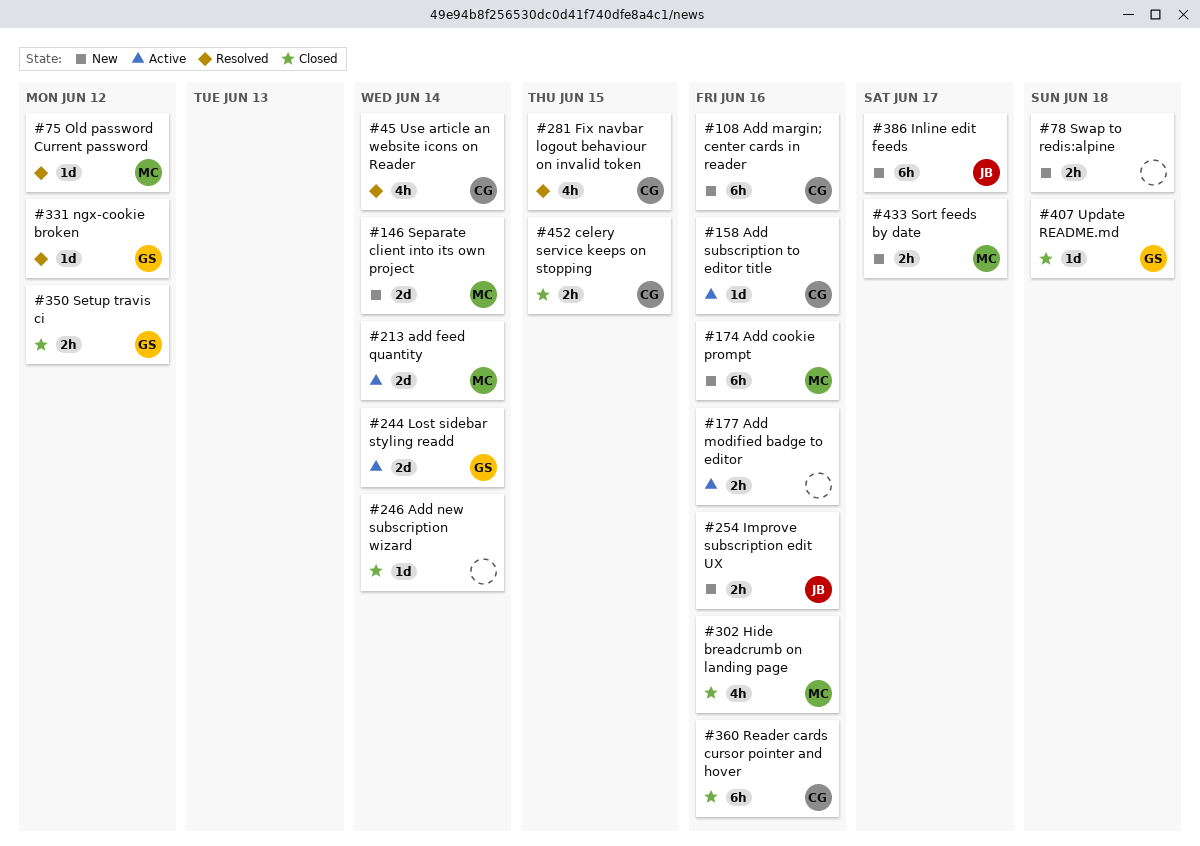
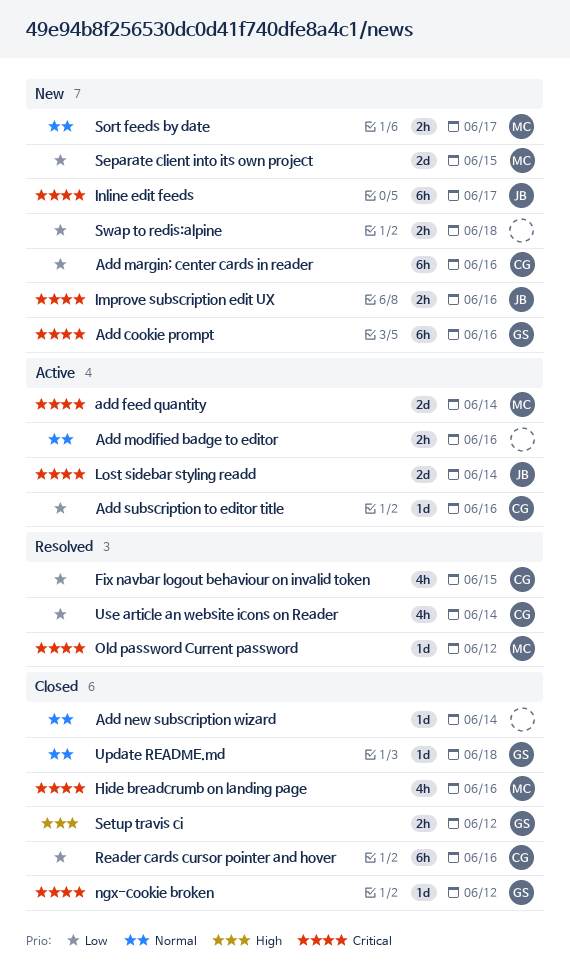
Add cookie prompt, owner: MC -> GS
celery service keeps on stopping: present -> none
Lost sidebar styling readd, owner: GS -> JB
ngx-cookie broken, status: Resolved -> Closed
Separate client into its own project, due: Jun 14 -> Jun 15

